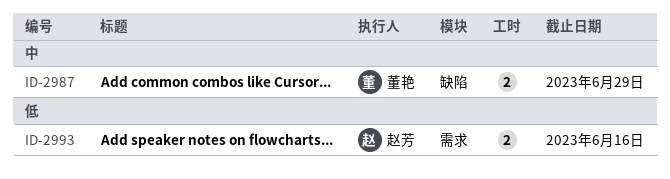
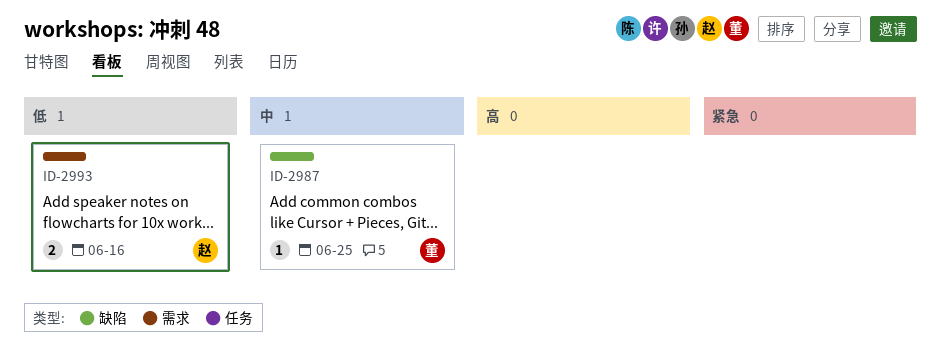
ID-2987, estimate: 2 -> 1
ID-2987, due: Jun 29 -> Jun 25

